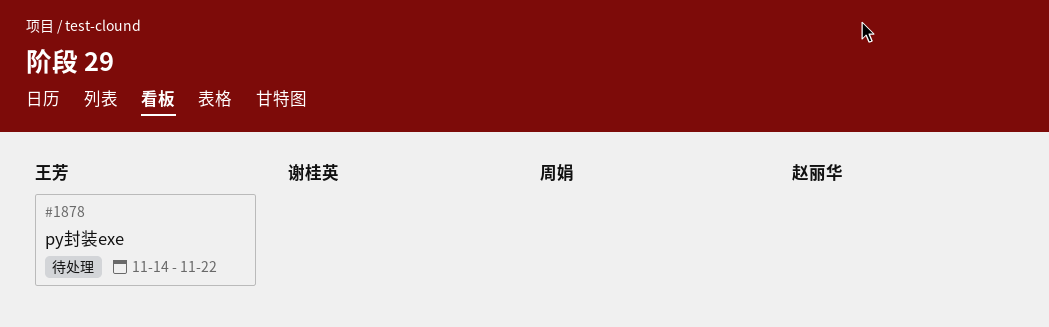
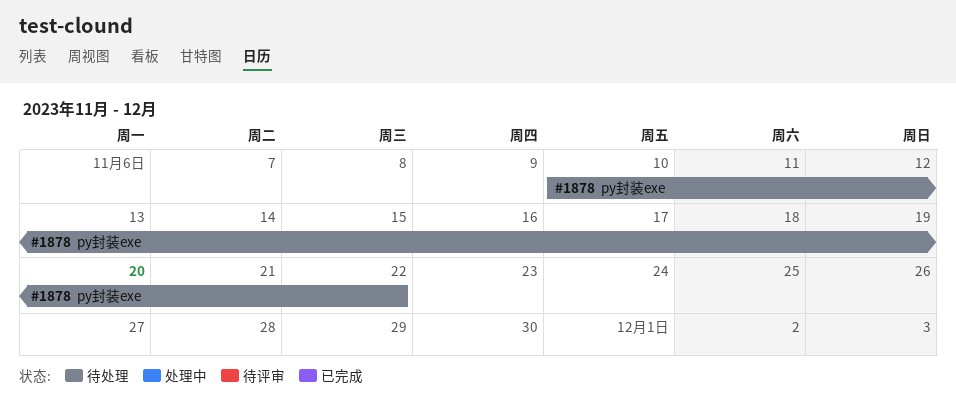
#1878, start: Nov 14 -> Nov 10

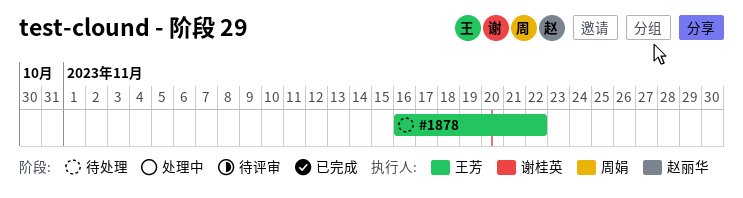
#1878, start: Nov 10 -> Nov 16

